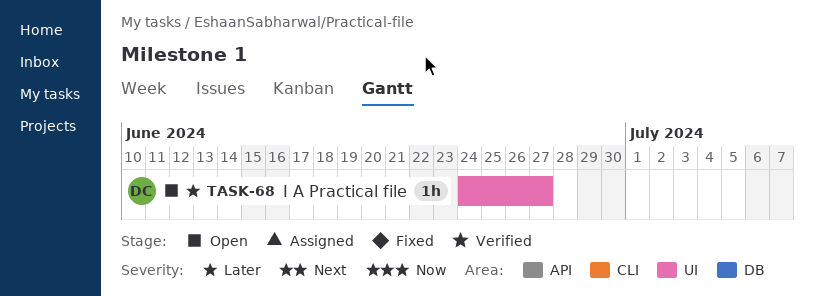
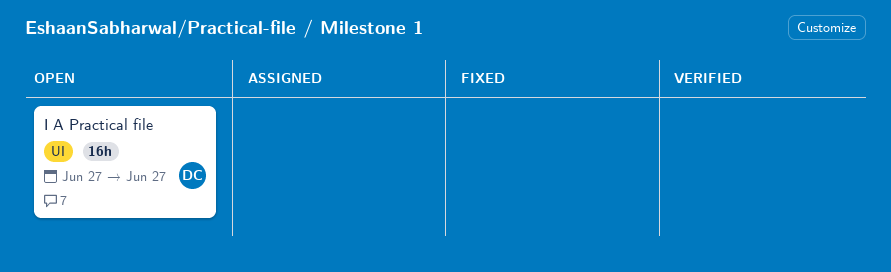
I A Practical file, estimate: 1h -> 16h
I A Practical file, start: Jun 24 -> Jun 27

